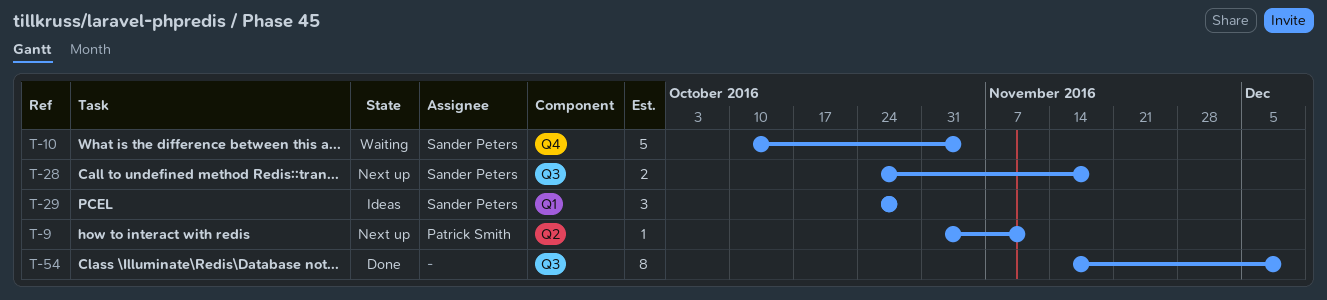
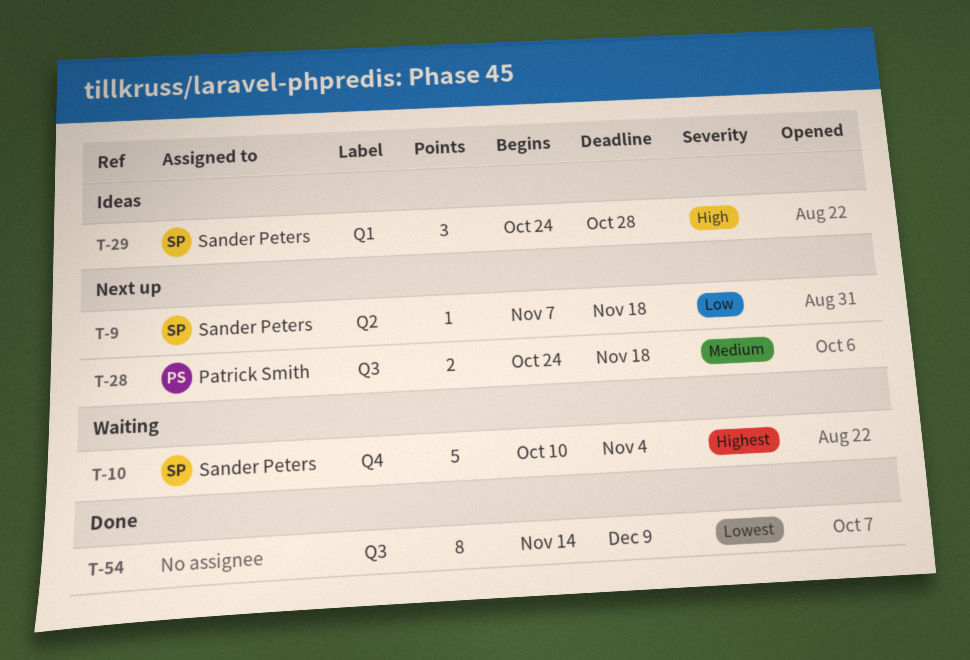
T-9, owner: Patrick Smith -> Sander Peters
T-9, start: Oct 31 -> Nov 7
T-9, due: Nov 11 -> Nov 18
T-28, owner: Sander Peters -> Patrick Smith

